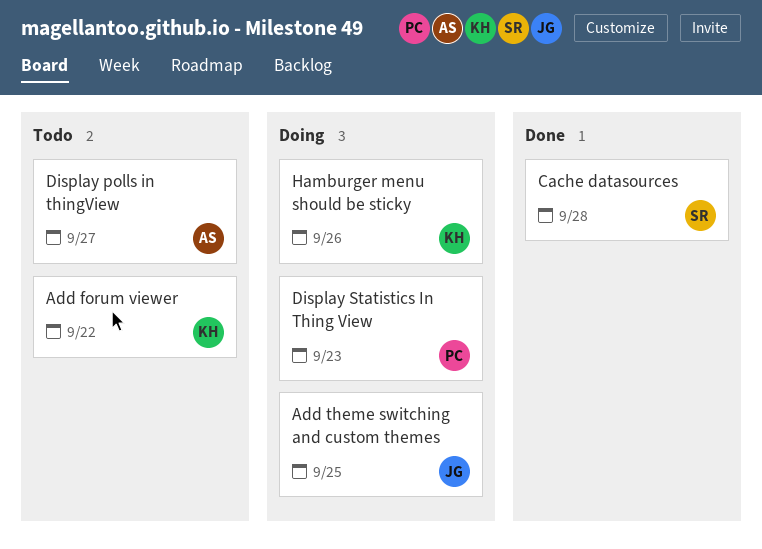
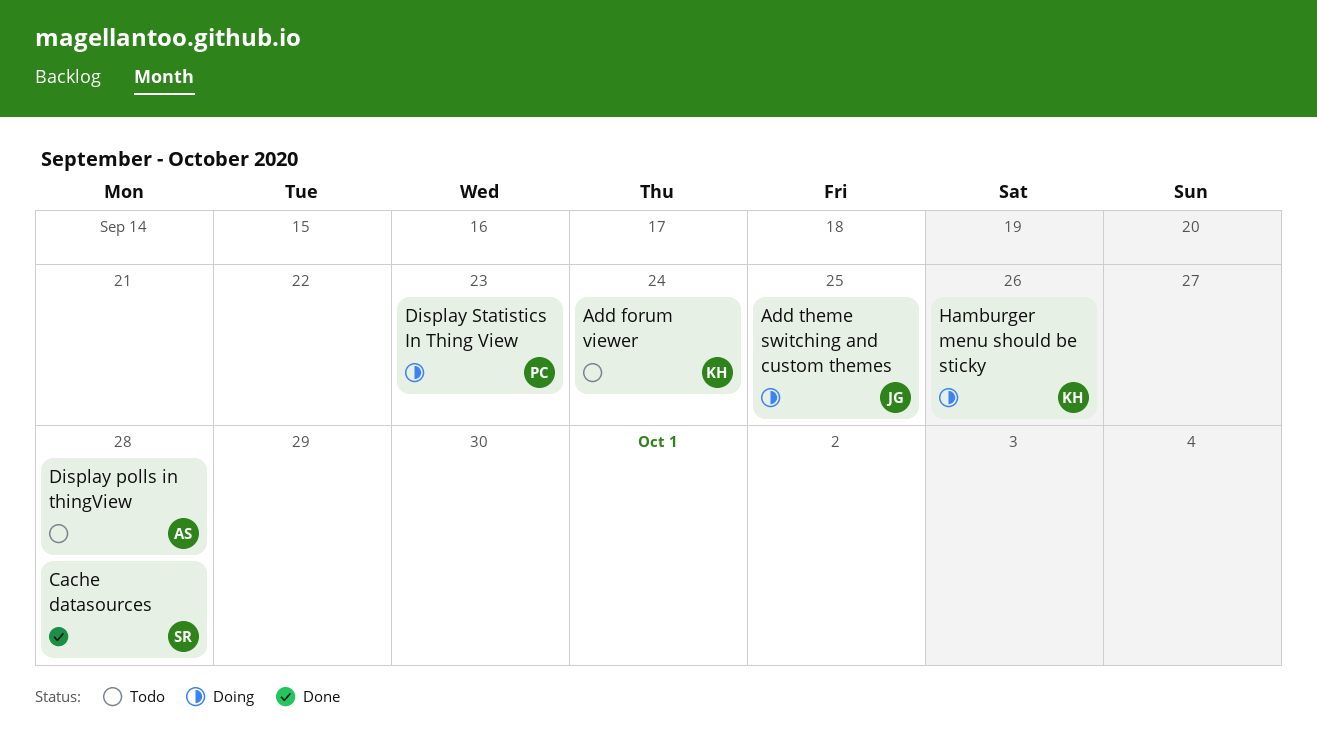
Add forum viewer, due: Sep 22 -> Sep 24
Display polls in thingView, due: Sep 27 -> Sep 28

